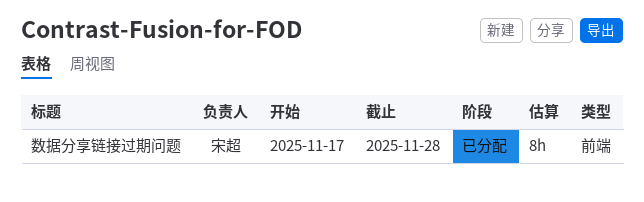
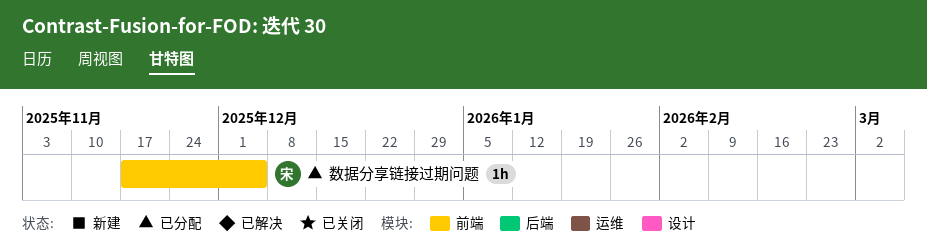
数据分享链接过期问题, estimate: 8h -> 1h
数据分享链接过期问题, due: Nov 28 -> Dec 5

